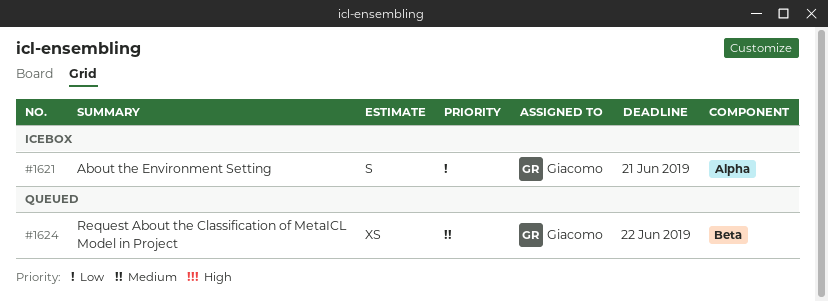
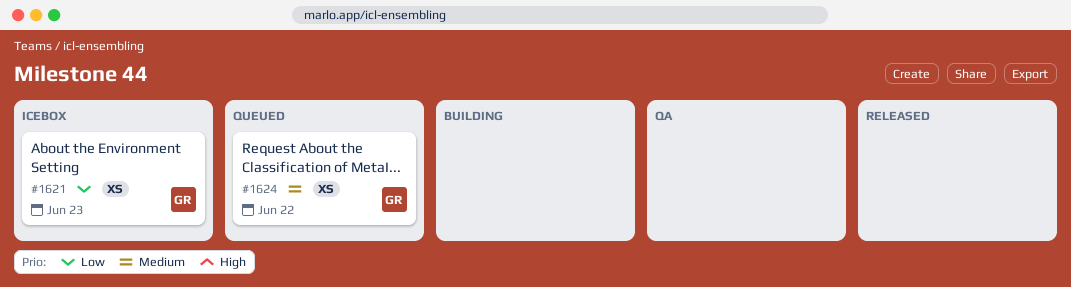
#1621, estimate: S -> XS
#1621, due: Jun 21 -> Jun 23

